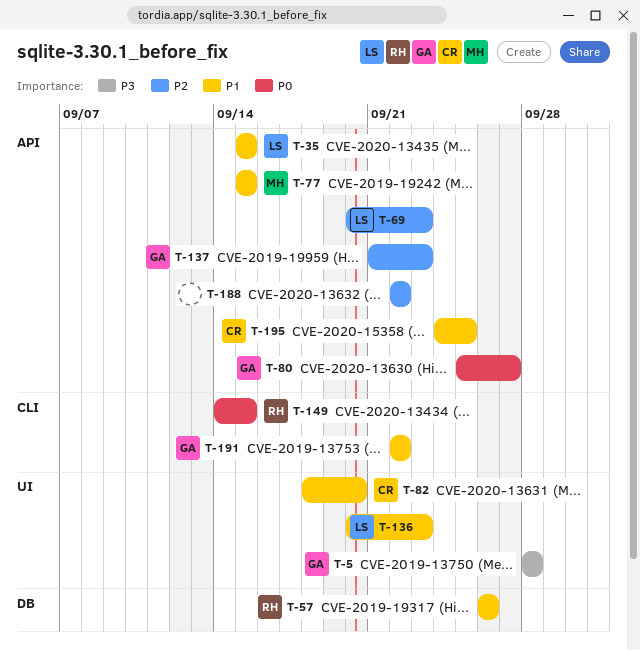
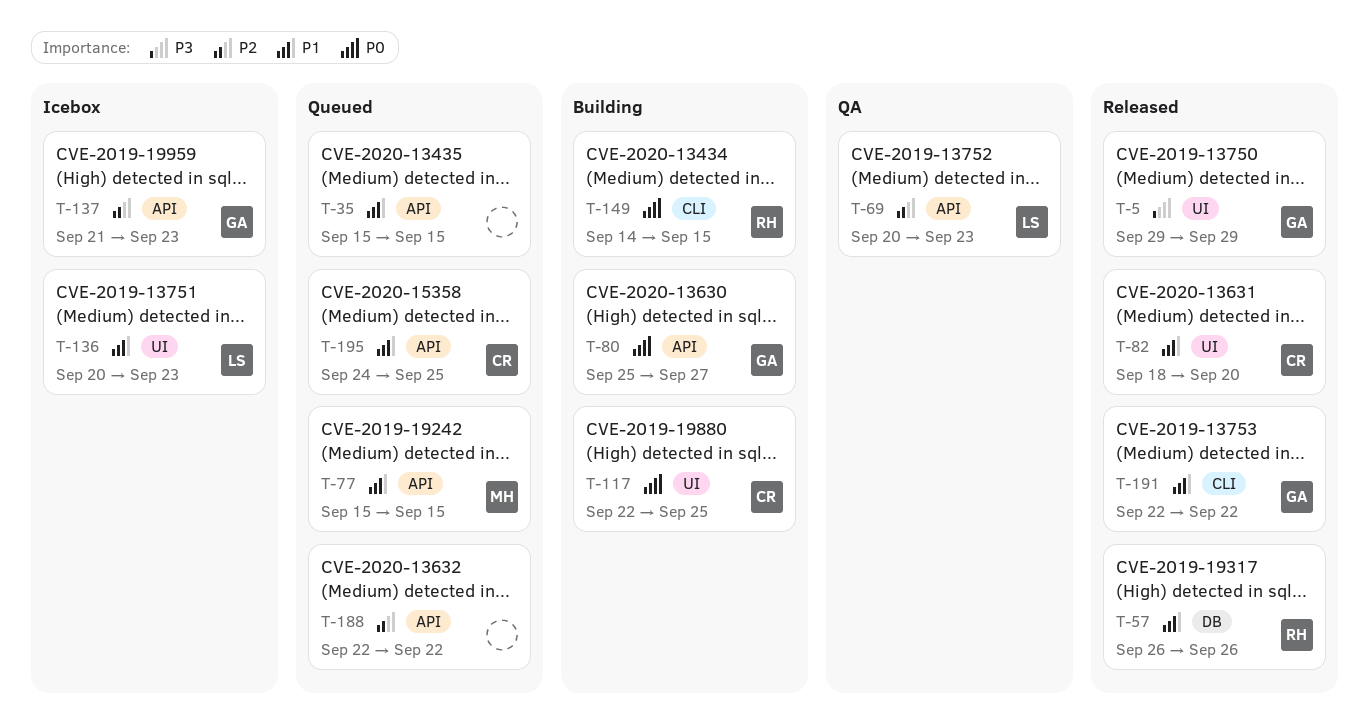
T-5, start: Sep 28 -> Sep 29
T-5, due: Sep 28 -> Sep 29
T-35, owner: LS -> none
T-117: none -> present

